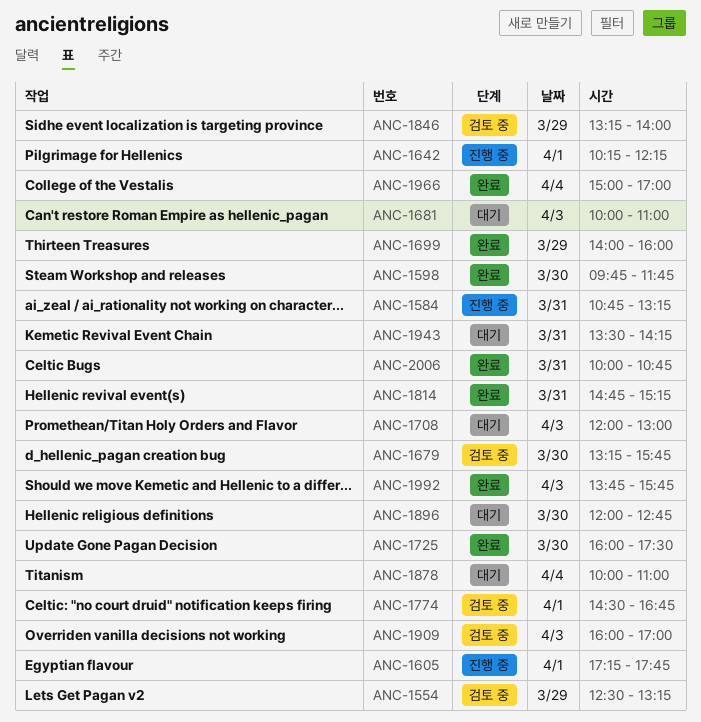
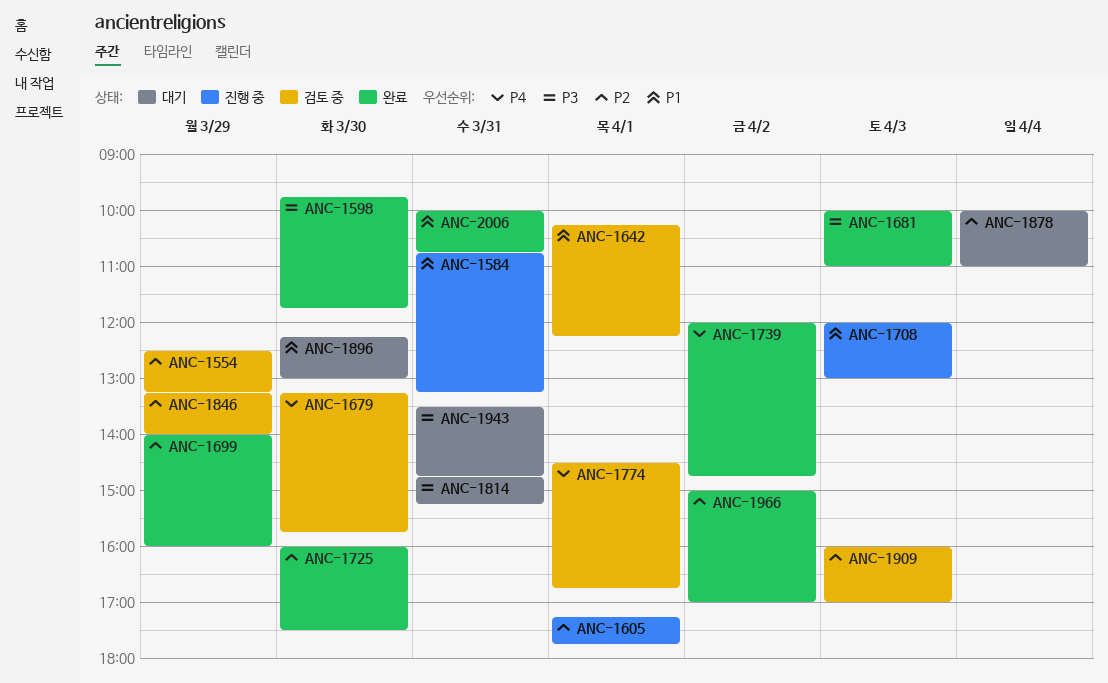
ANC-1642, status: 진행 중 -> 검토 중
ANC-1681, status: 대기 -> 완료
ANC-1708, status: 대기 -> 진행 중
ANC-1739: none -> present
ANC-1814, status: 완료 -> 대기
ANC-1896, begins: 12:00 -> 12:15
ANC-1896, ends: 12:45 -> 13:00
ANC-1943, ends: 14:15 -> 14:45
ANC-1966, day: Apr 4 -> Apr 2
ANC-1992: present -> none

